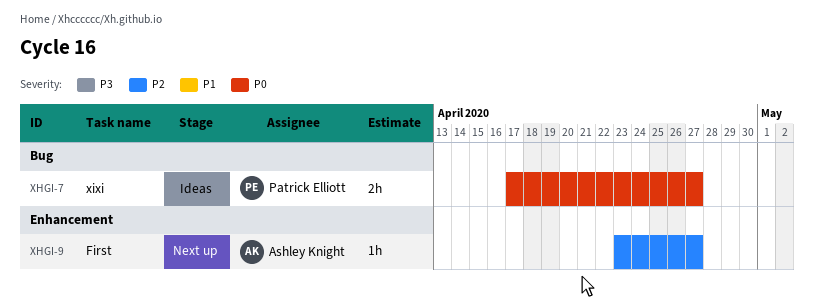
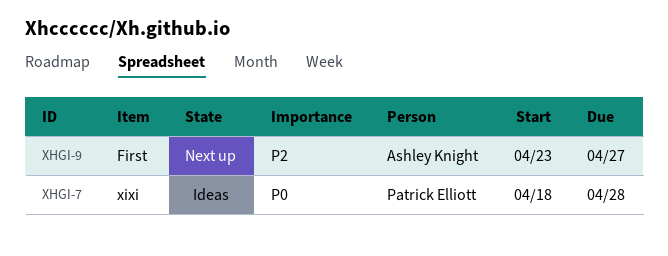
XHGI-7, start: Apr 17 -> Apr 18
XHGI-7, due: Apr 27 -> Apr 28

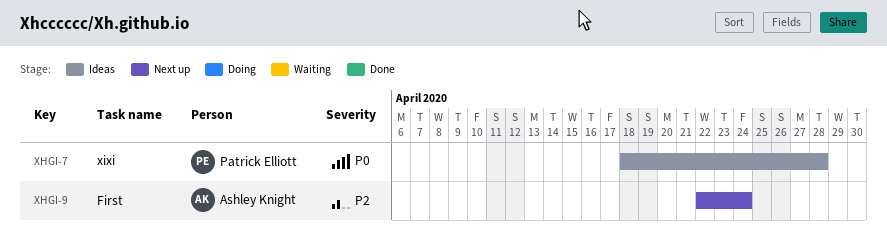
XHGI-9, start: Apr 23 -> Apr 22
XHGI-9, due: Apr 27 -> Apr 24

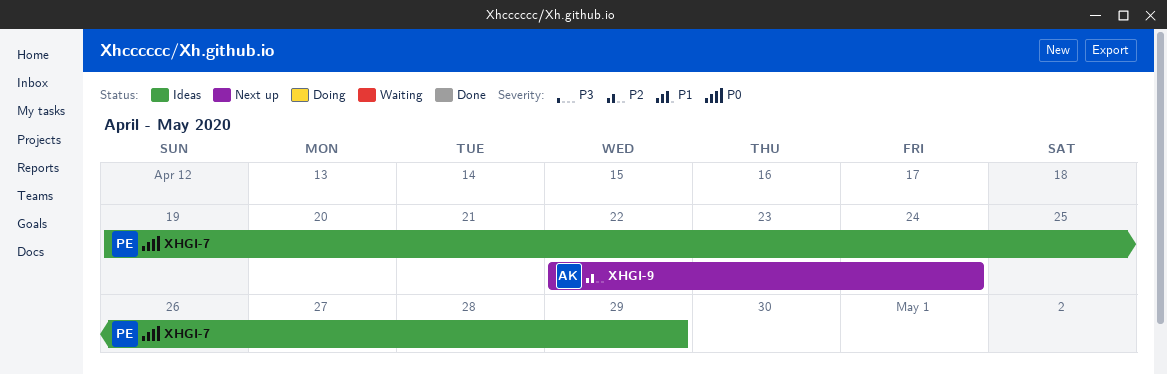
XHGI-7, start: Apr 18 -> Apr 19
XHGI-7, due: Apr 28 -> Apr 29

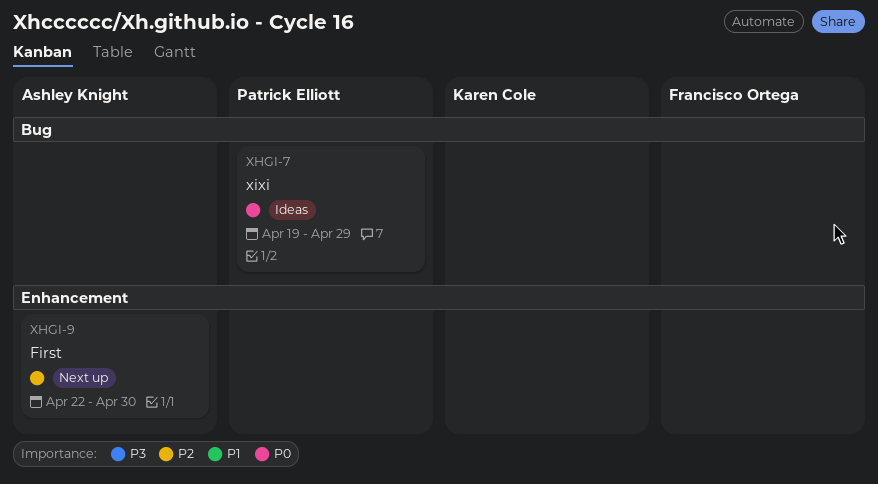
XHGI-9, due: Apr 24 -> Apr 30

